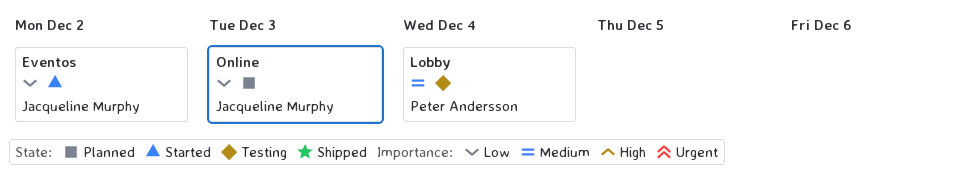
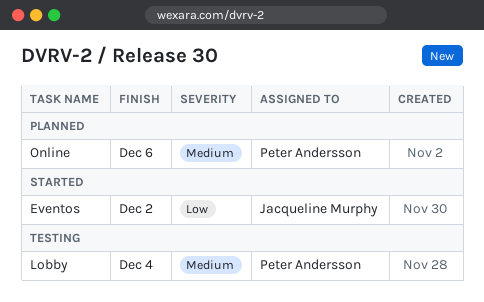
Online, owner: Jacqueline Murphy -> Peter Andersson
Online, priority: Low -> Medium
Online, due: Dec 3 -> Dec 6

